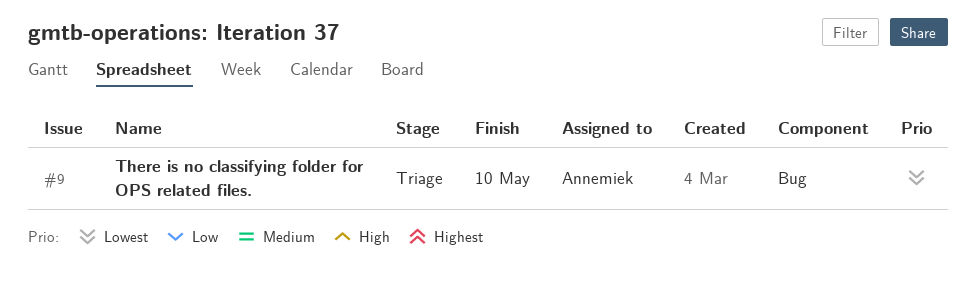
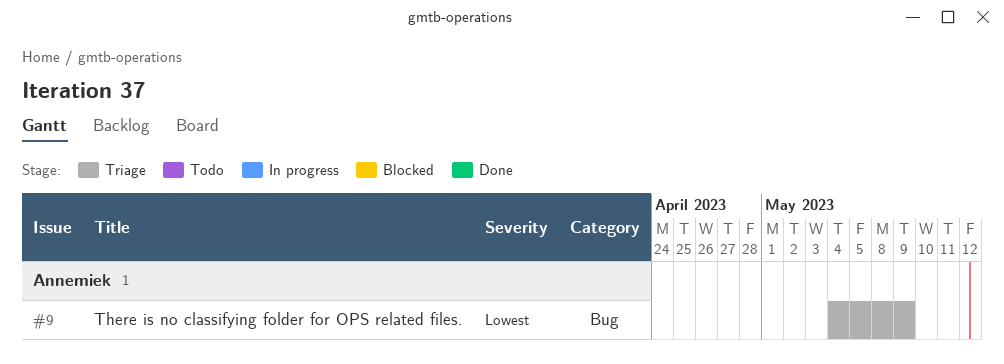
#9, due: May 10 -> May 9

